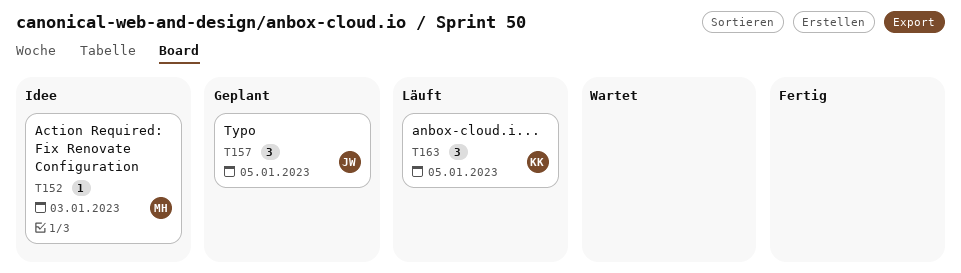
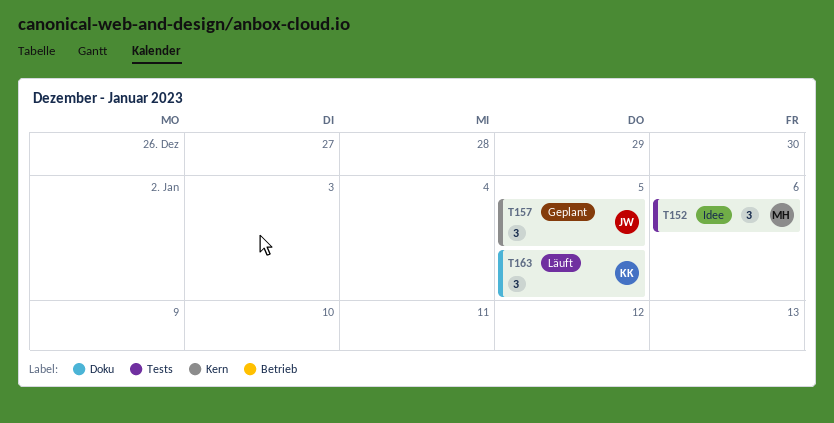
T152, estimate: 1 -> 3
T152, due: Jan 3 -> Jan 6

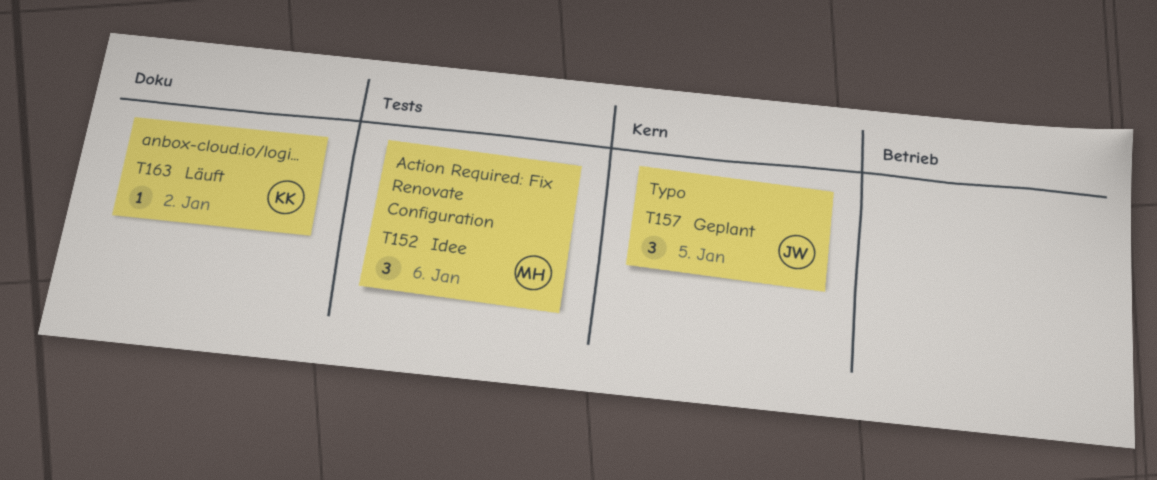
T163, estimate: 3 -> 1
T163, due: Jan 5 -> Jan 2

